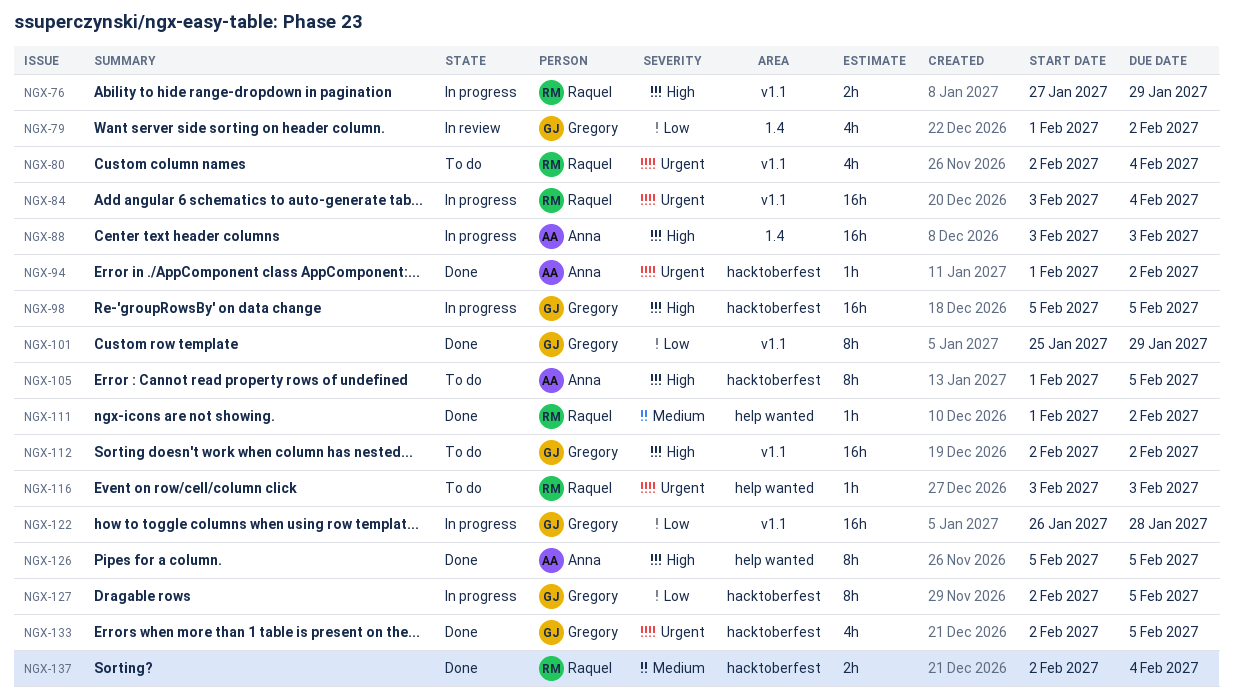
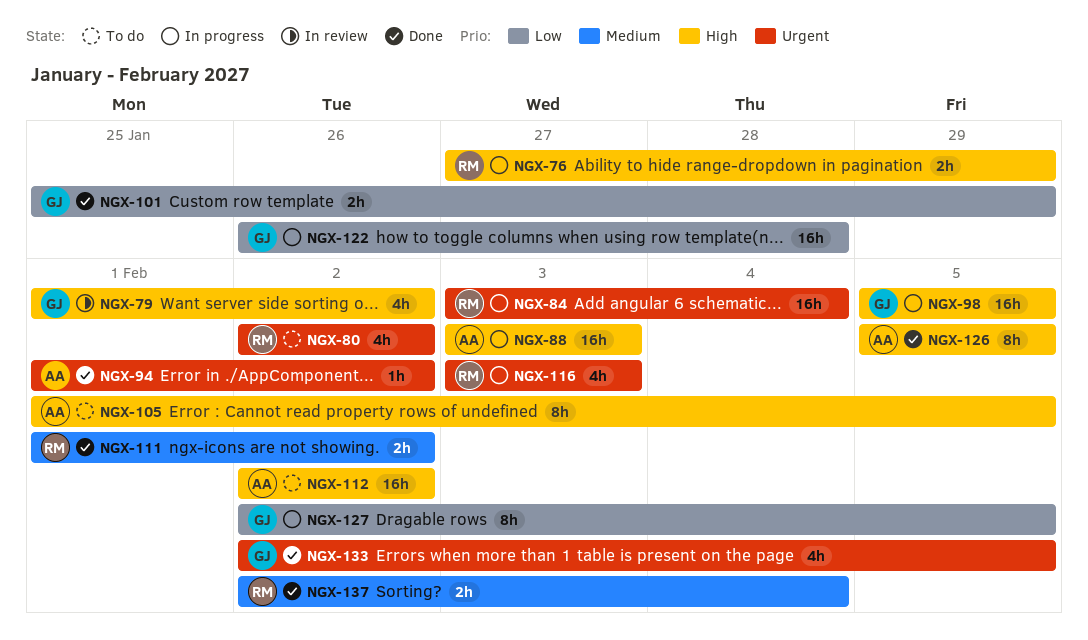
NGX-79, priority: Low -> High
NGX-80, due: Feb 4 -> Feb 2
NGX-101, estimate: 8h -> 2h
NGX-111, estimate: 1h -> 2h
NGX-112, owner: Gregory -> Anna
NGX-116, status: To do -> In progress
NGX-116, estimate: 1h -> 4h

